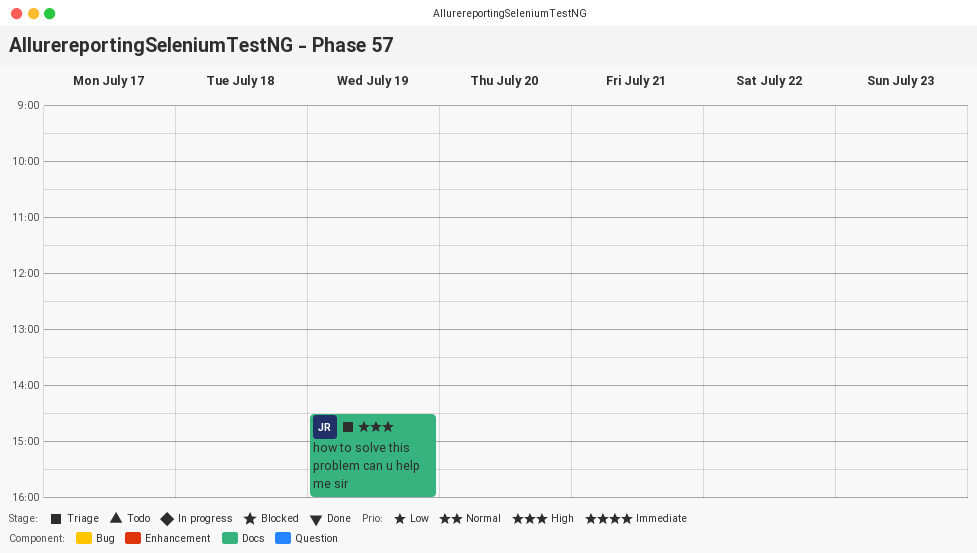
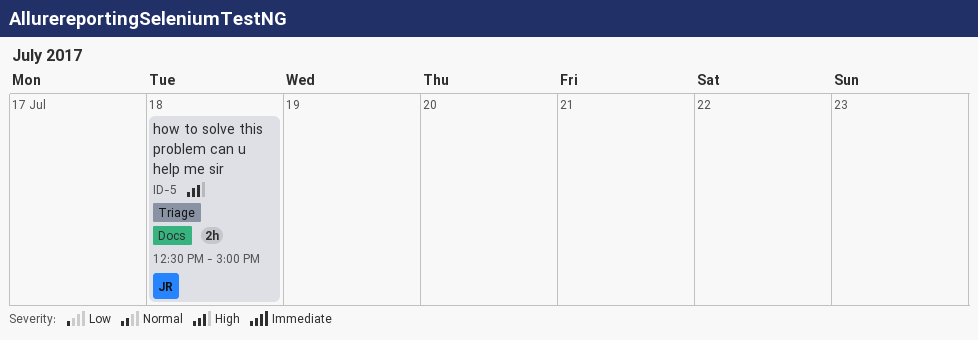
how to solve this problem can u help me sir, day: Jul 19 -> Jul 18
how to solve this problem can u help me sir, begins: 14:30 -> 12:30
how to solve this problem can u help me sir, ends: 16:00 -> 15:00

